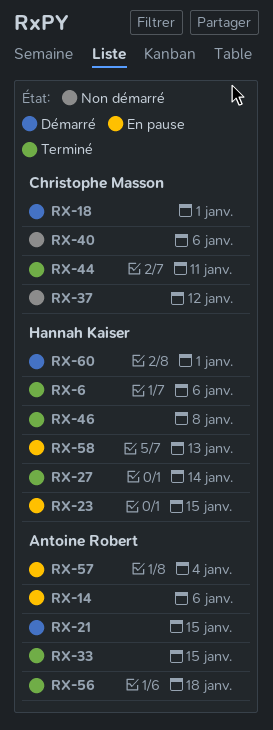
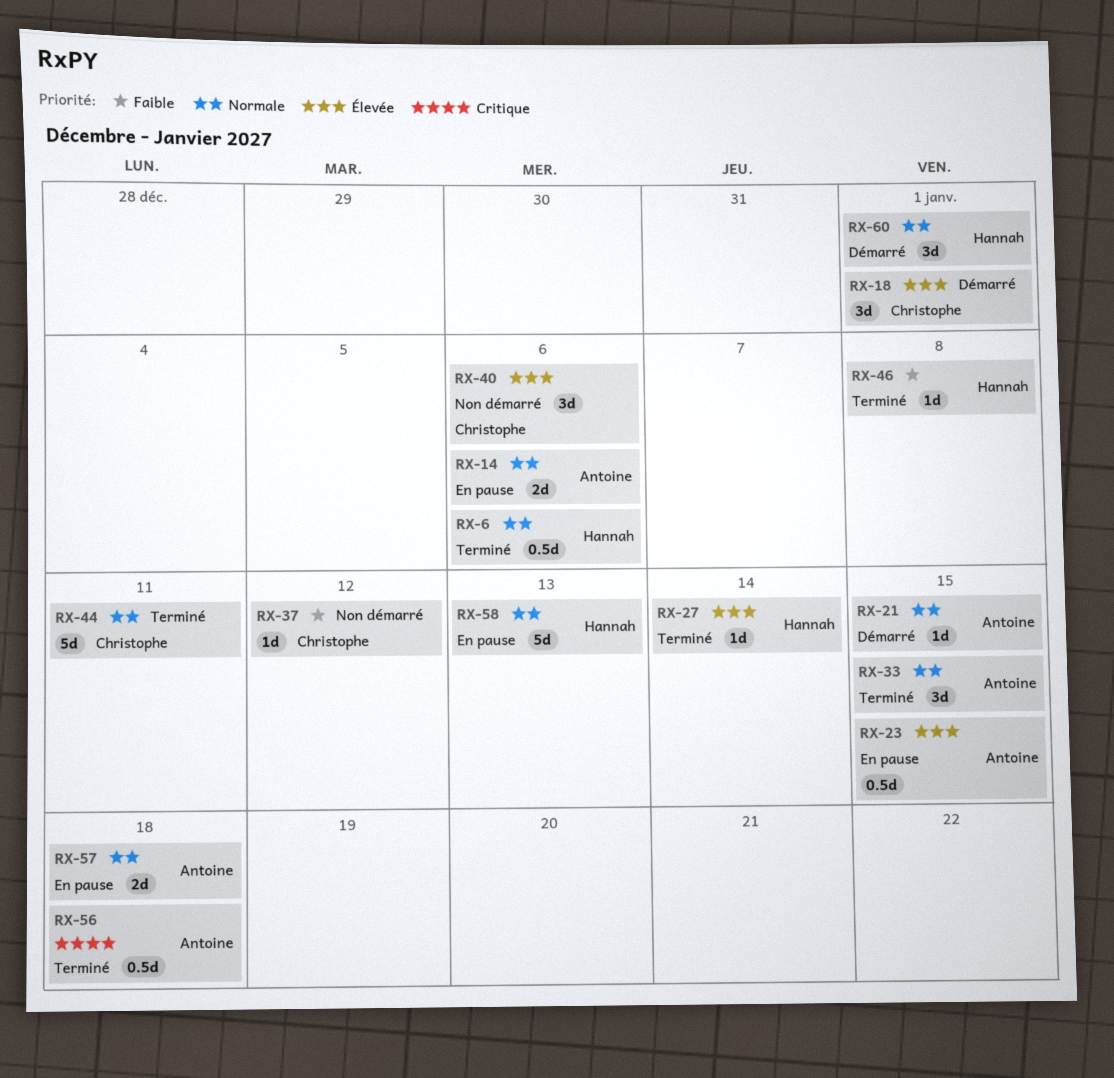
RX-23, owner: Hannah Kaiser -> Antoine Robert
RX-57, due: Jan 4 -> Jan 18

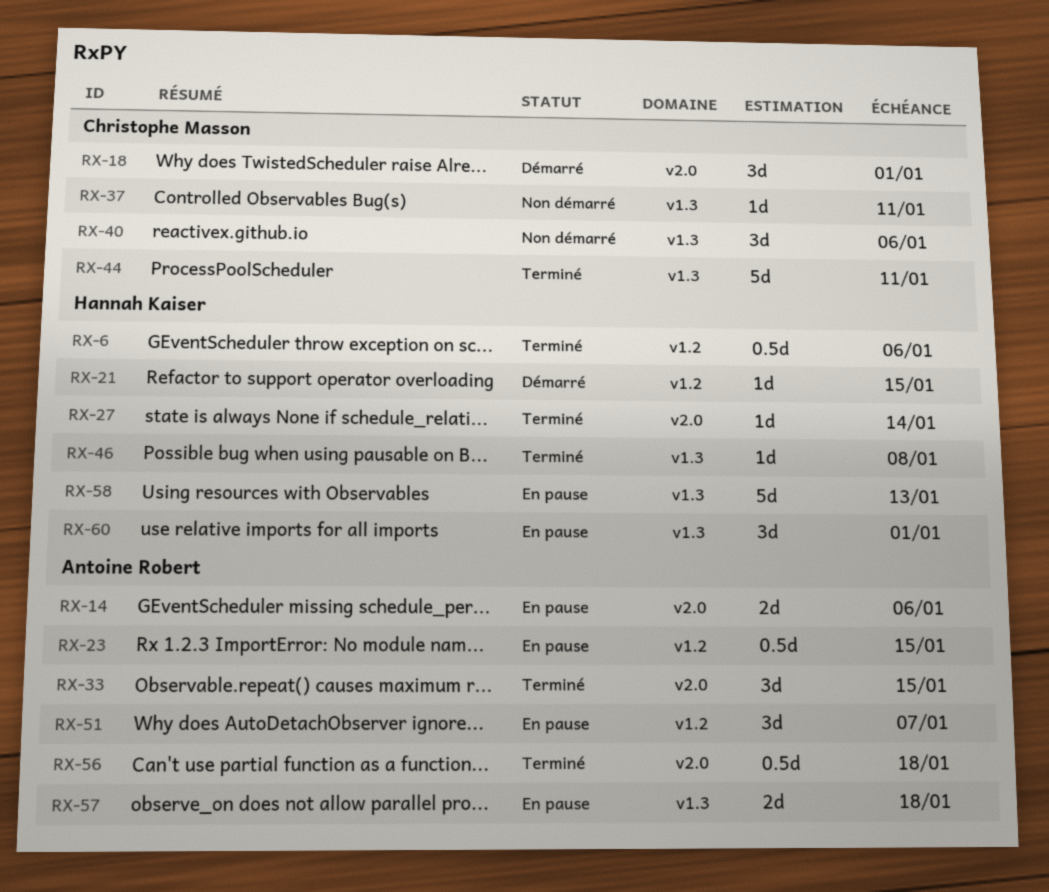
RX-21, owner: Antoine Robert -> Hannah Kaiser
RX-37, due: Jan 12 -> Jan 11
RX-51: none -> present
RX-60, status: Démarré -> En pause

